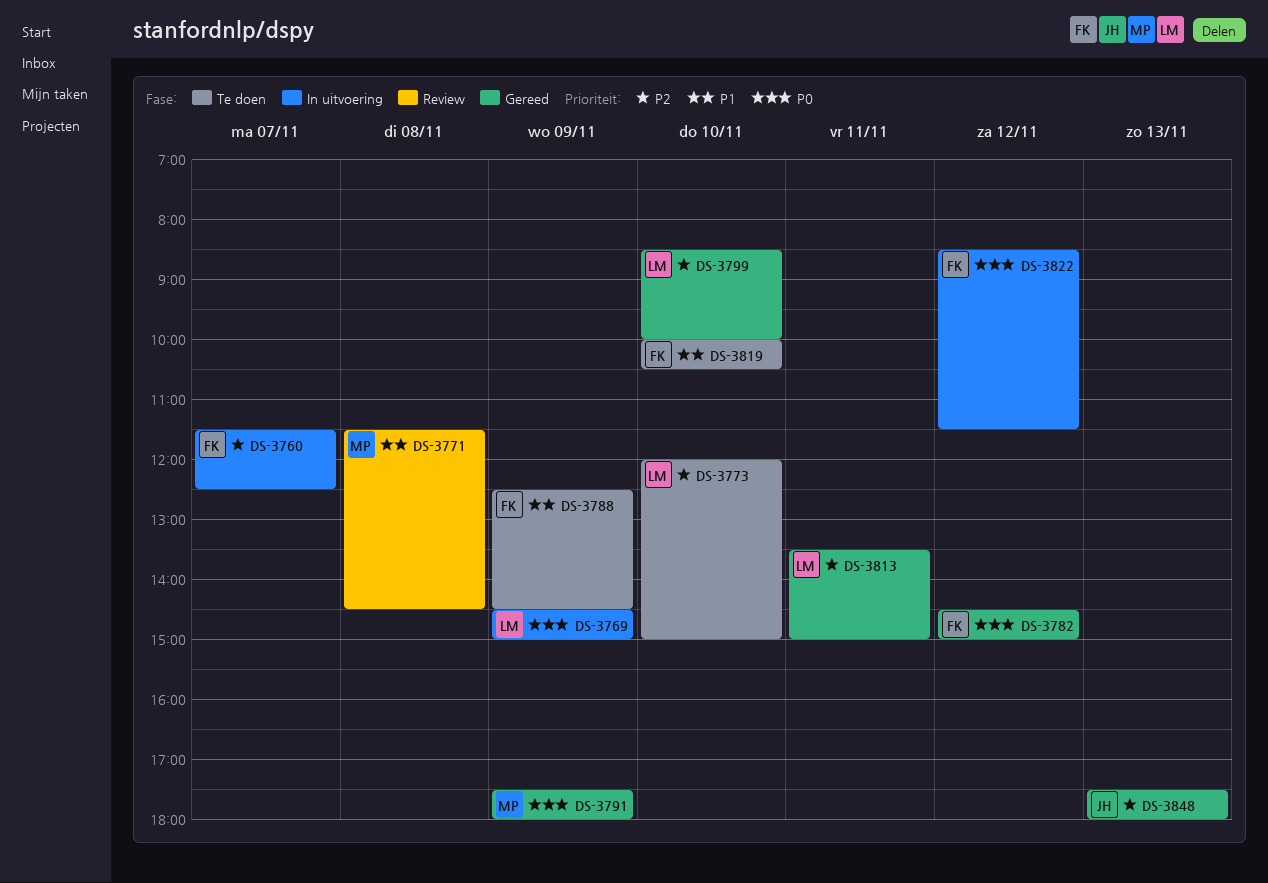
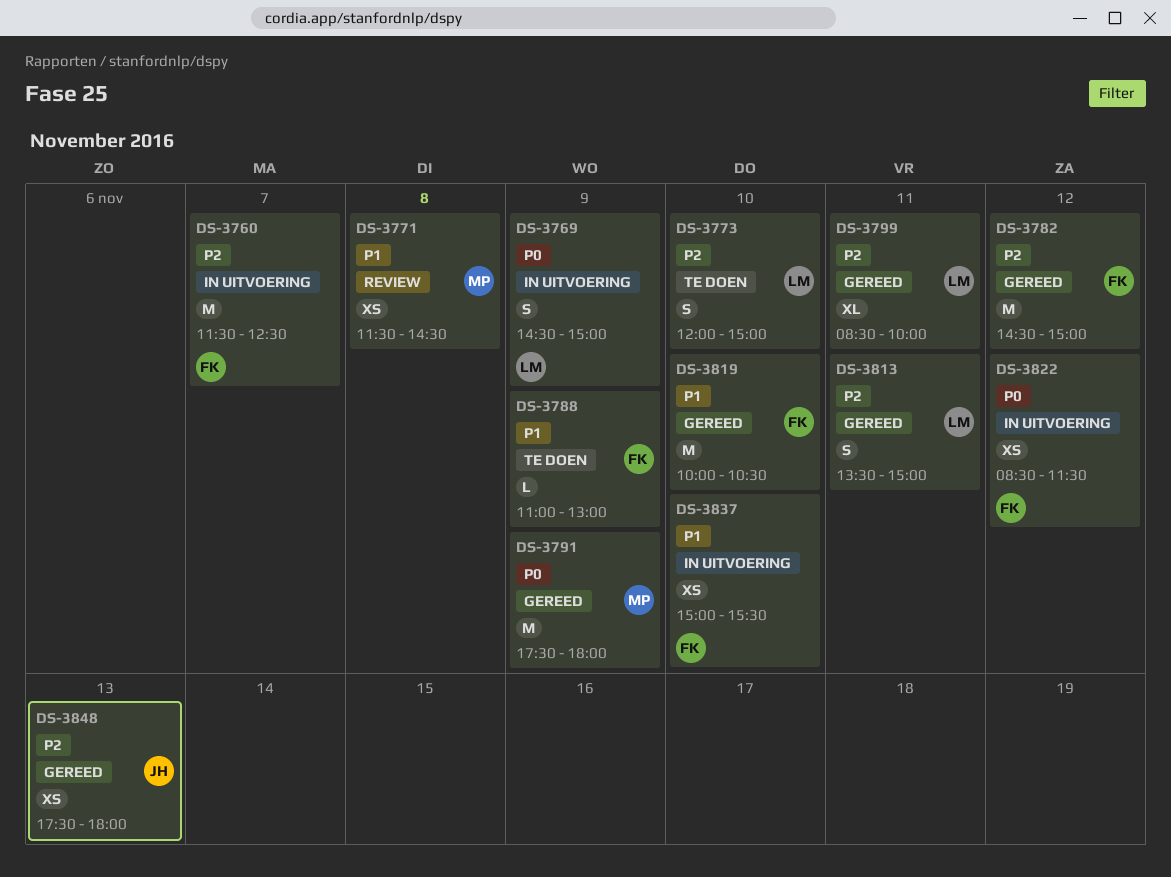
DS-3782, priority: P0 -> P2
DS-3788, begins: 12:30 -> 11:00
DS-3788, ends: 14:30 -> 13:00
DS-3799, day: Nov 10 -> Nov 11
DS-3819, status: Te doen -> Gereed
DS-3837: none -> present

